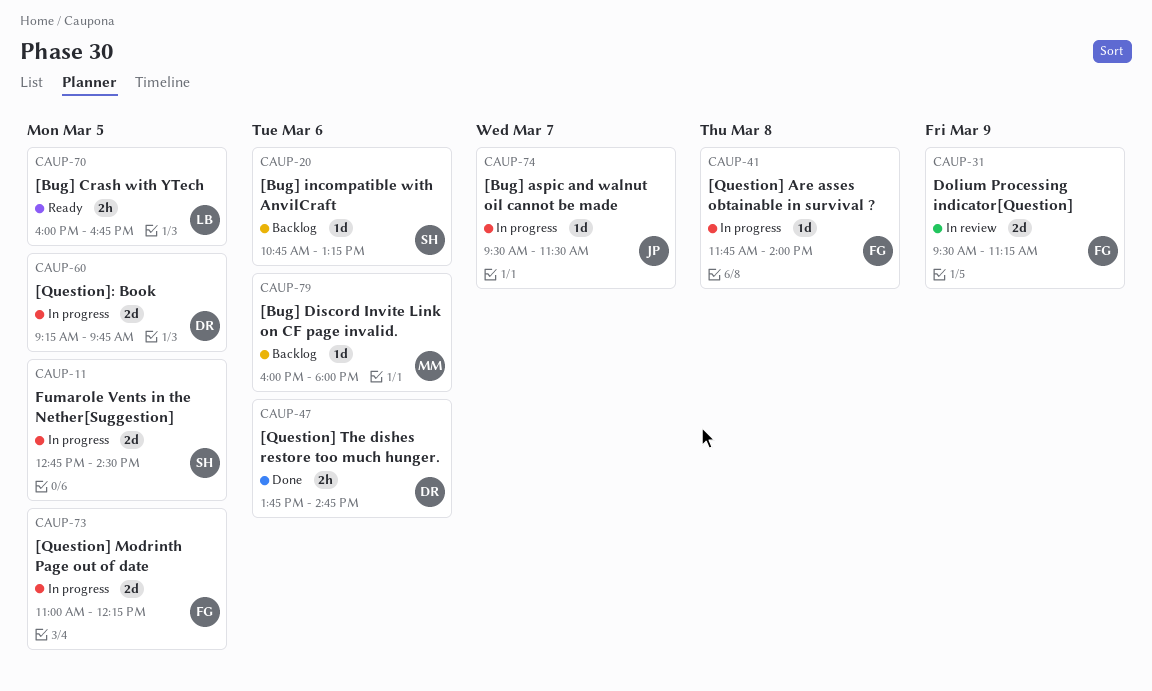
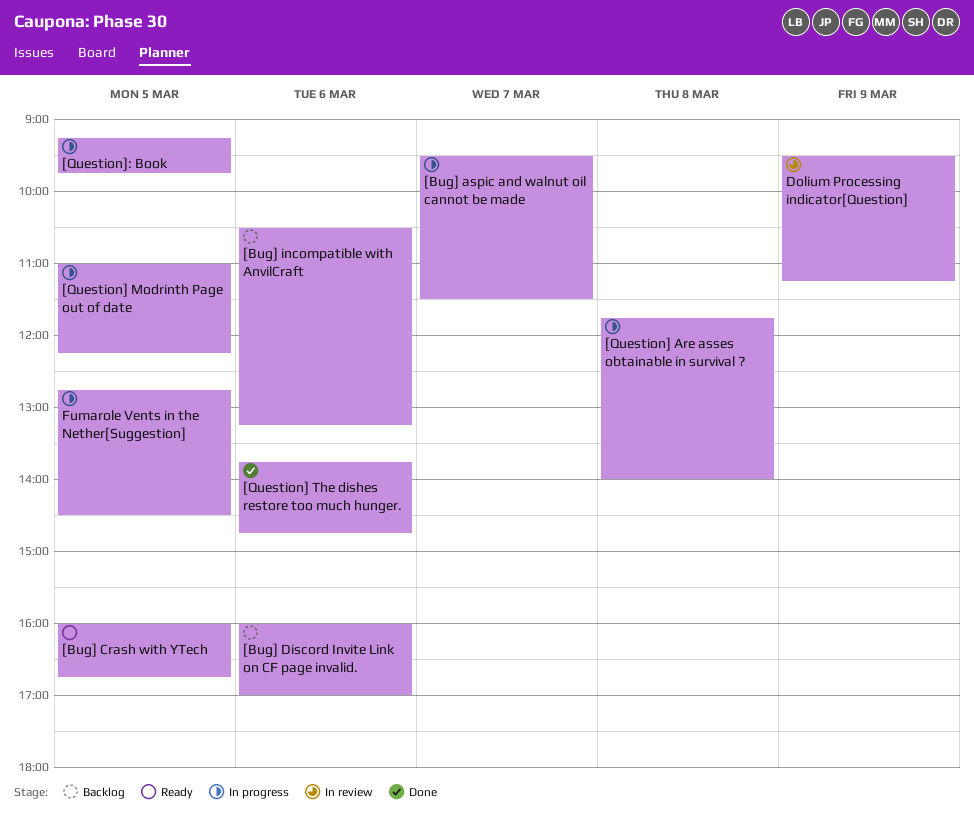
[Bug] Discord Invite Link on CF page invalid., ends: 18:00 -> 17:00
[Bug] incompatible with AnvilCraft, begins: 10:45 -> 10:30

